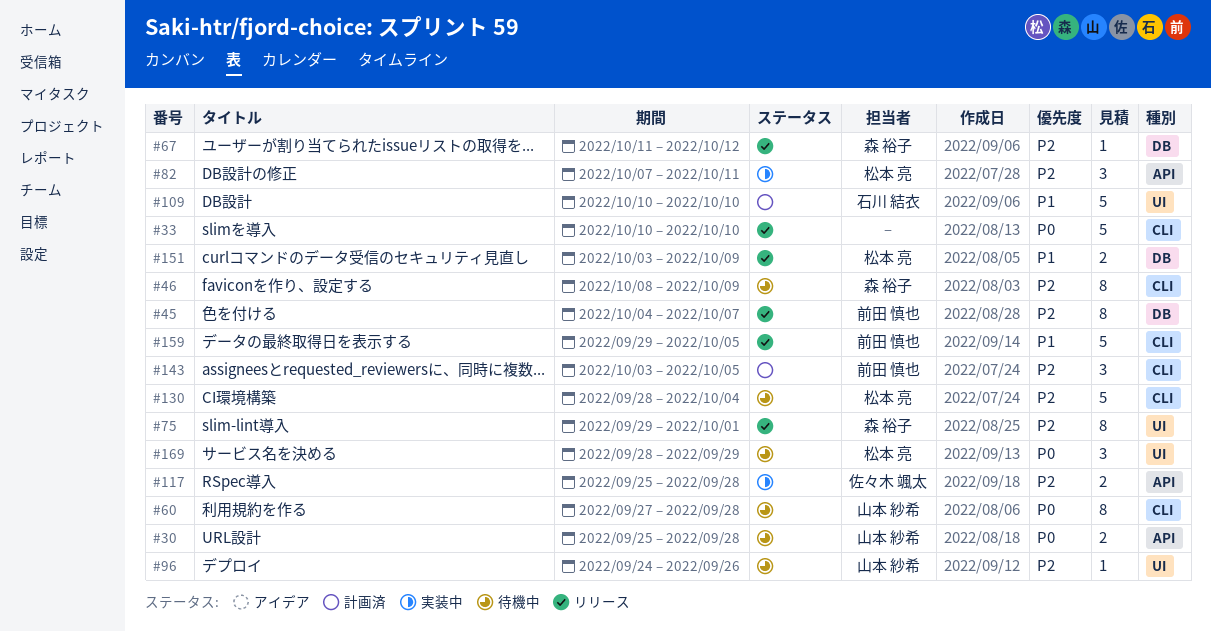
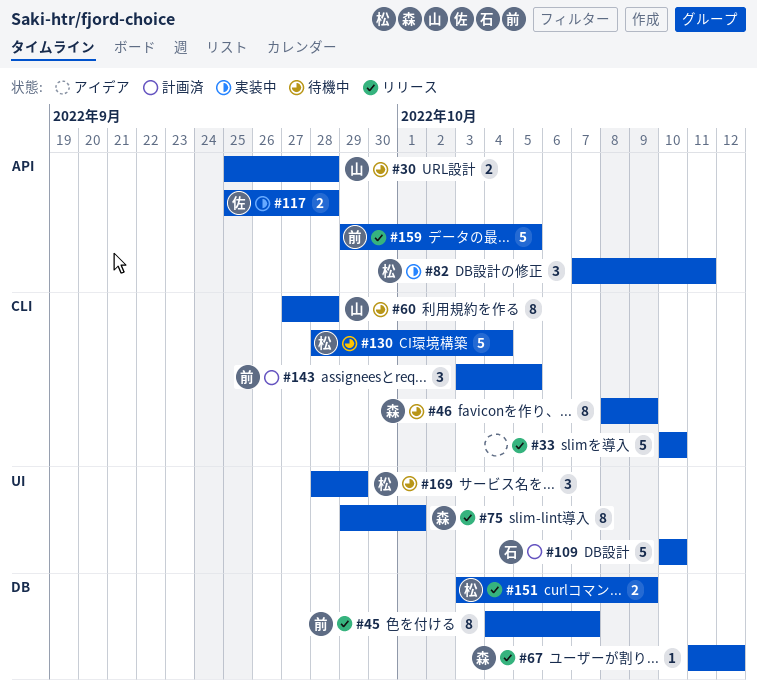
#96: present -> none
#159, label: CLI -> API

